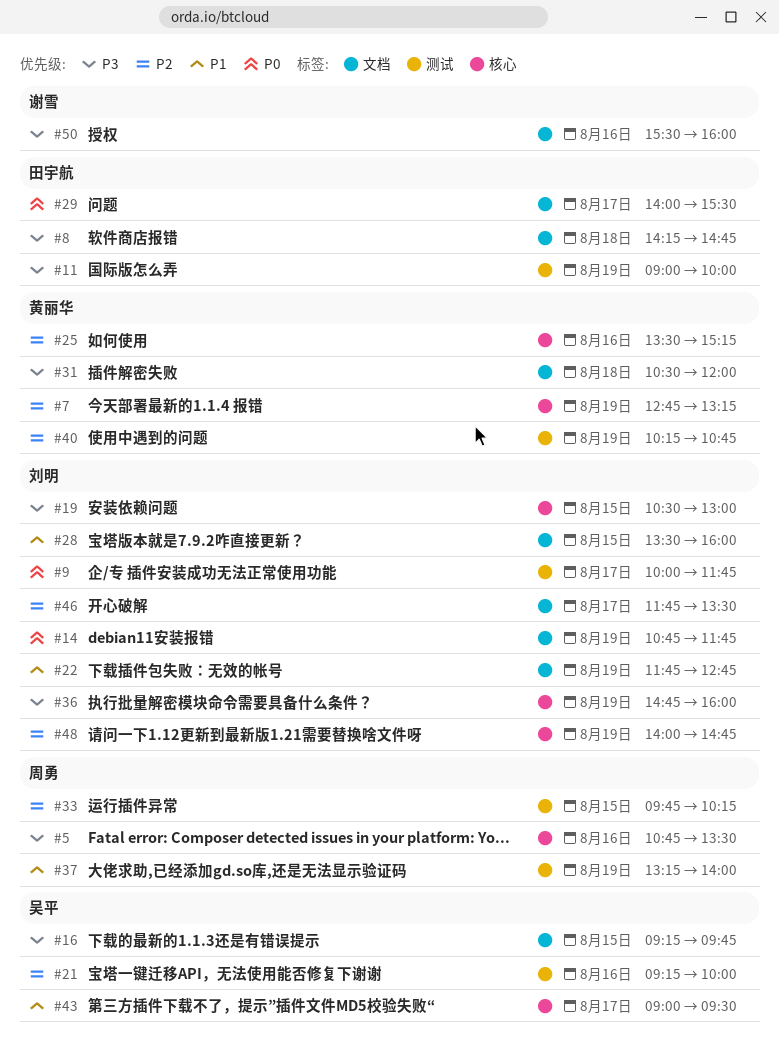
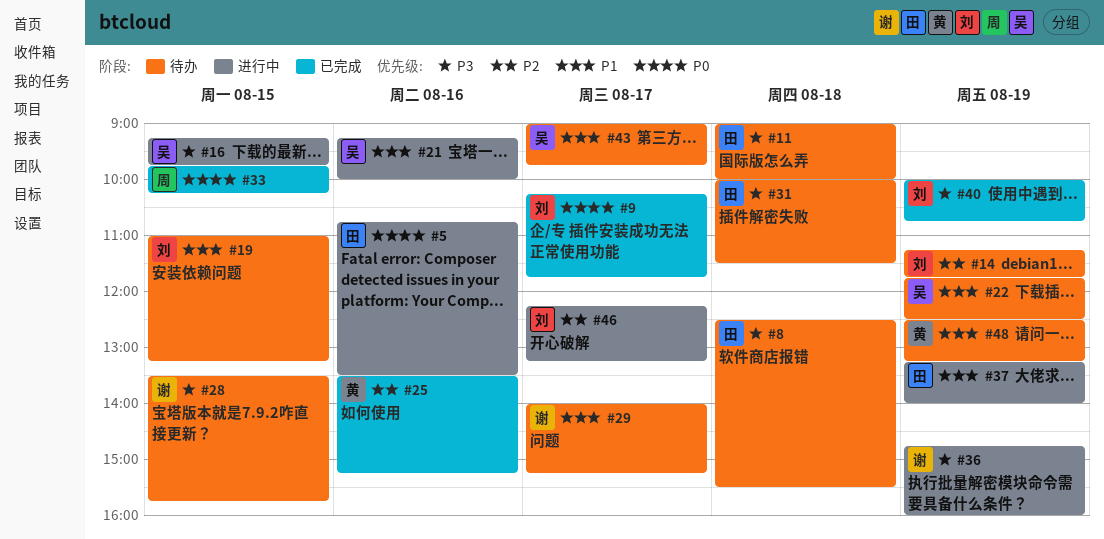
#5, owner: 周勇 -> 田宇航
#5, priority: P3 -> P0
#7: present -> none
#8, begins: 14:15 -> 12:30
#8, ends: 14:45 -> 15:30
#9, begins: 10:00 -> 10:15
#11, day: Aug 19 -> Aug 18
#14, priority: P0 -> P2
#14, begins: 10:45 -> 11:15
#19, priority: P3 -> P1
#19, begins: 10:30 -> 11:00
#19, ends: 13:00 -> 13:15
#21, priority: P2 -> P1
#22, owner: 刘明 -> 吴平
#22, ends: 12:45 -> 12:30
#28, owner: 刘明 -> 谢雪
#28, priority: P1 -> P3
#28, ends: 16:00 -> 15:45
#29, owner: 田宇航 -> 谢雪
#29, priority: P0 -> P1
#29, ends: 15:30 -> 15:15
#31, owner: 黄丽华 -> 田宇航
#31, begins: 10:30 -> 10:00
#31, ends: 12:00 -> 11:30
#33, priority: P2 -> P0
#36, owner: 刘明 -> 谢雪
#37, owner: 周勇 -> 田宇航
#40, owner: 黄丽华 -> 刘明
#40, priority: P2 -> P3
#40, begins: 10:15 -> 10:00
#43, ends: 09:30 -> 09:45
#46, begins: 11:45 -> 12:15
#46, ends: 13:30 -> 13:15
#48, owner: 刘明 -> 黄丽华
#48, priority: P2 -> P1
#48, begins: 14:00 -> 12:30
#48, ends: 14:45 -> 13:15
#50: present -> none

